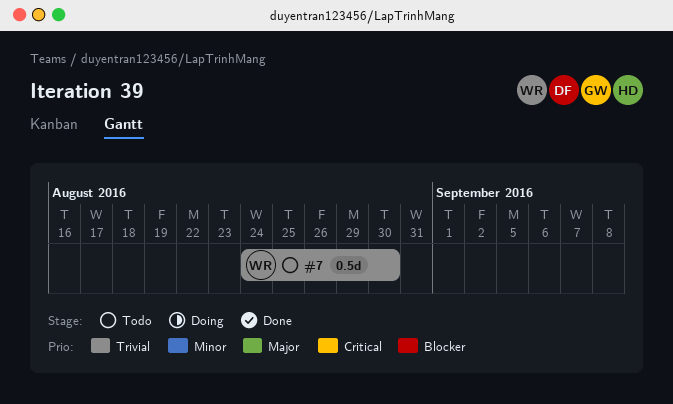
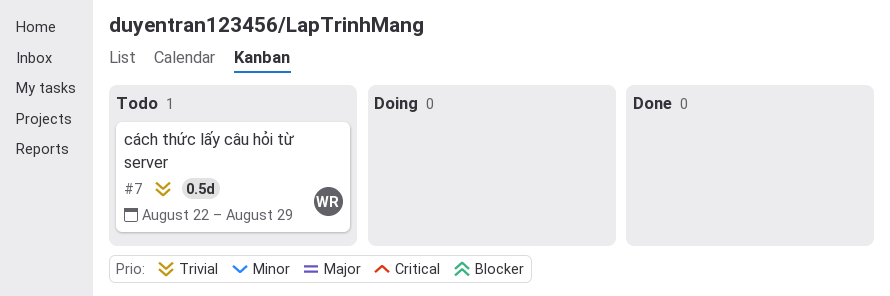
#7, start: Aug 24 -> Aug 22
#7, due: Aug 30 -> Aug 29

